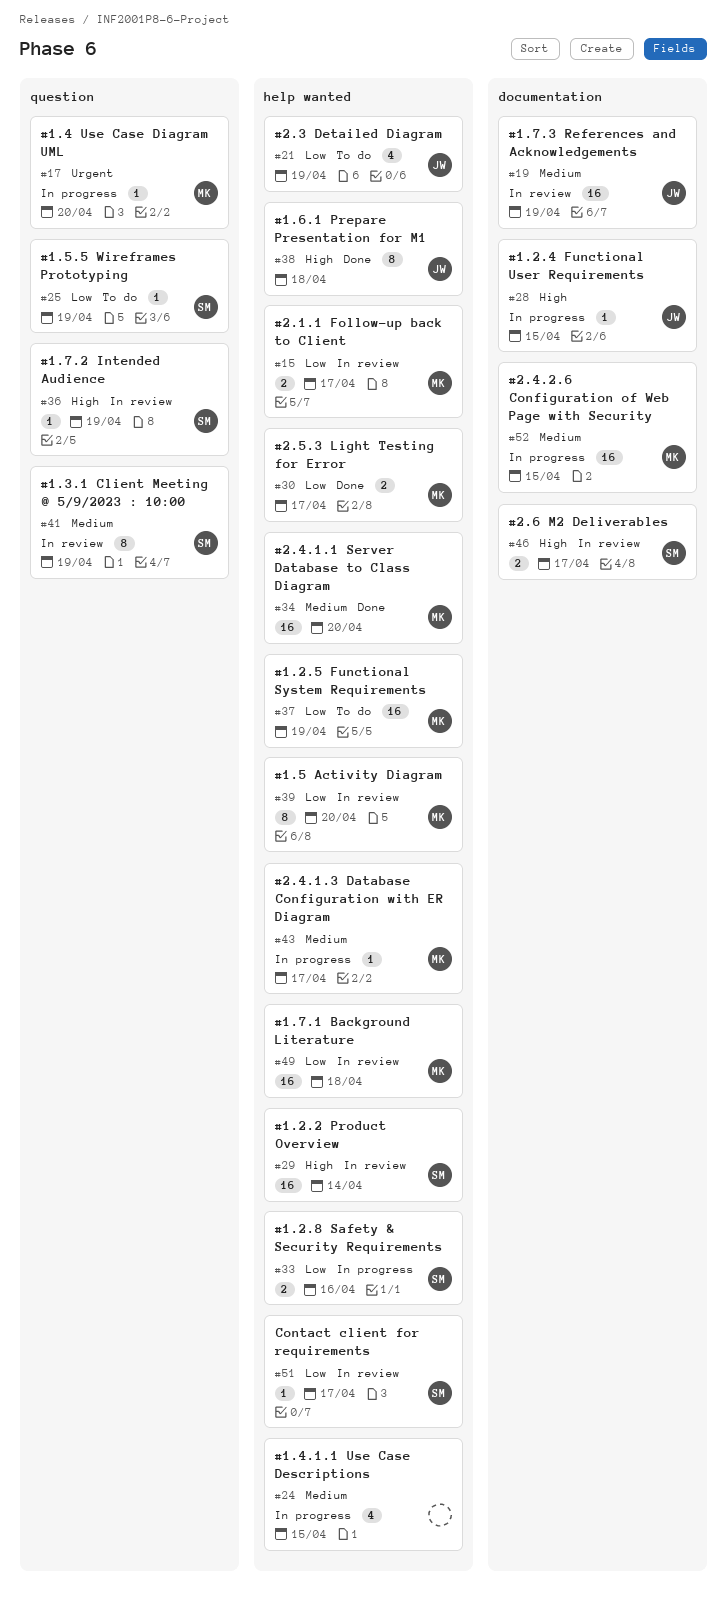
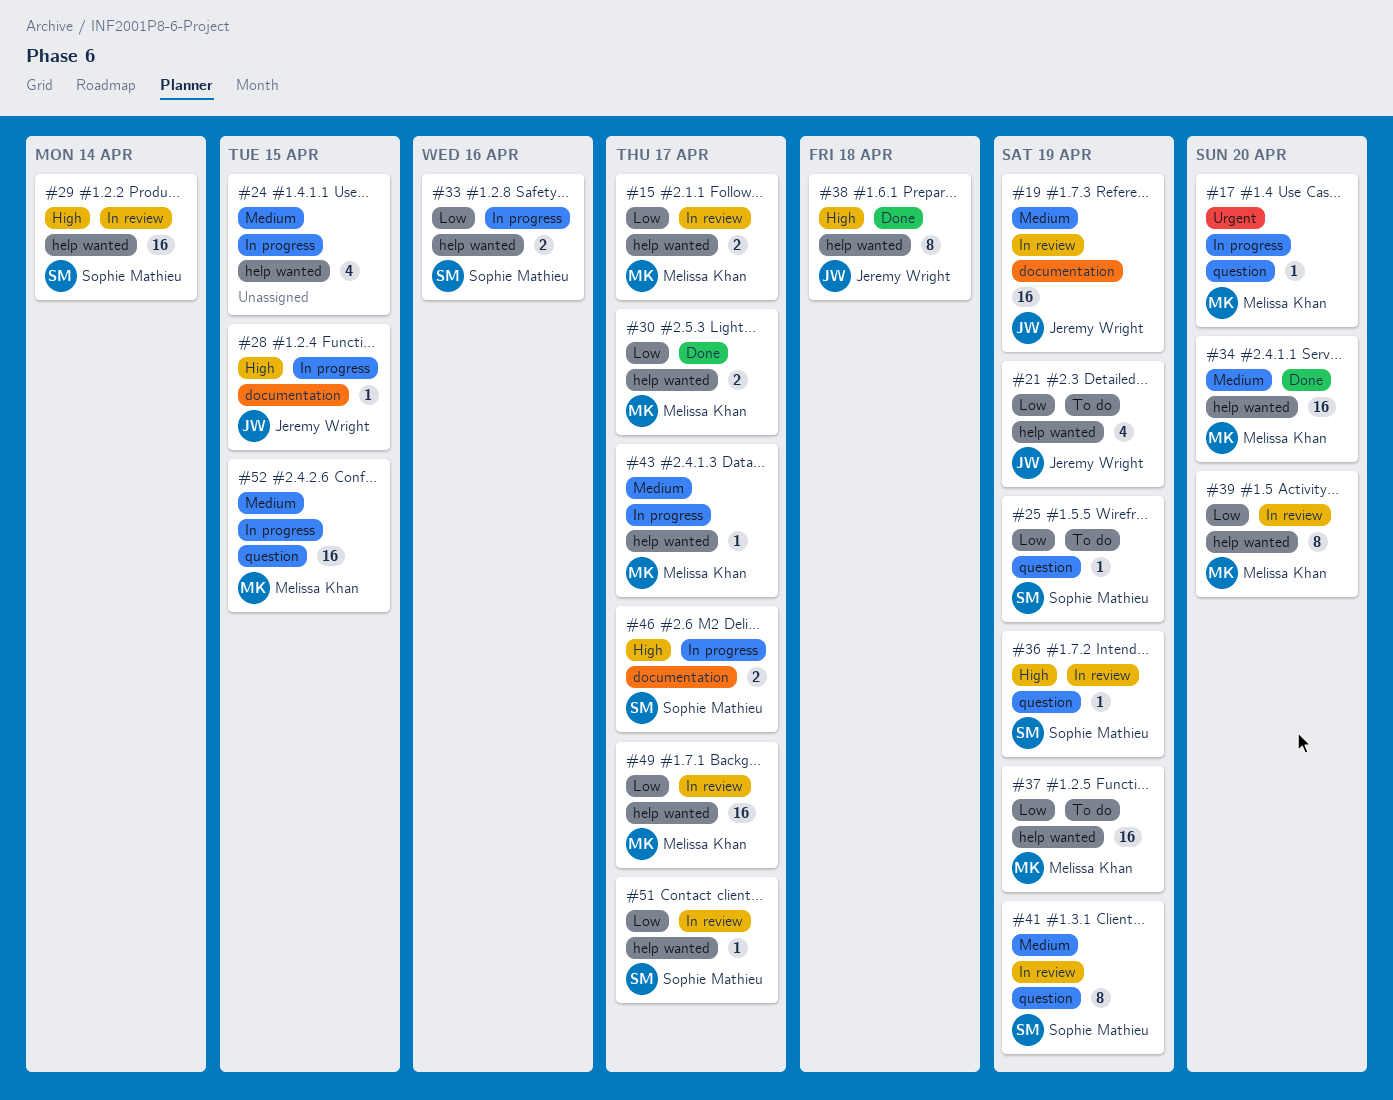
#46, status: In review -> In progress
#49, due: Apr 18 -> Apr 17
#52, label: documentation -> question

